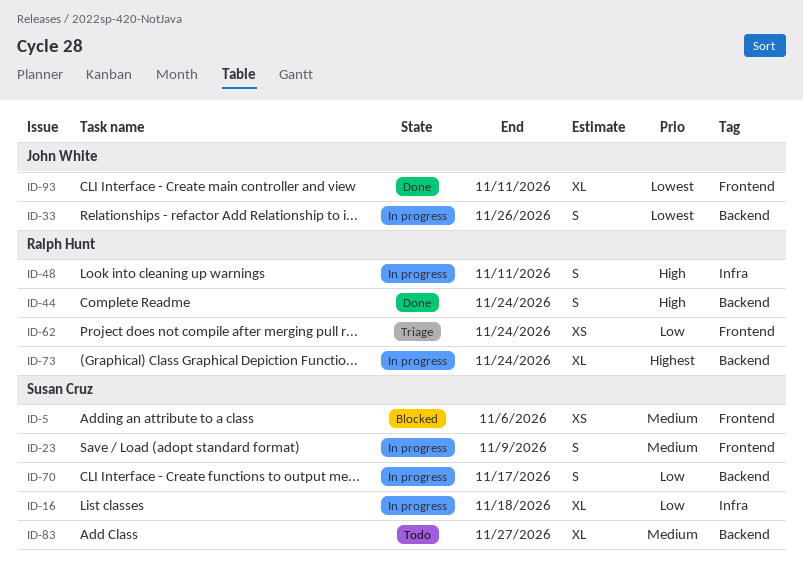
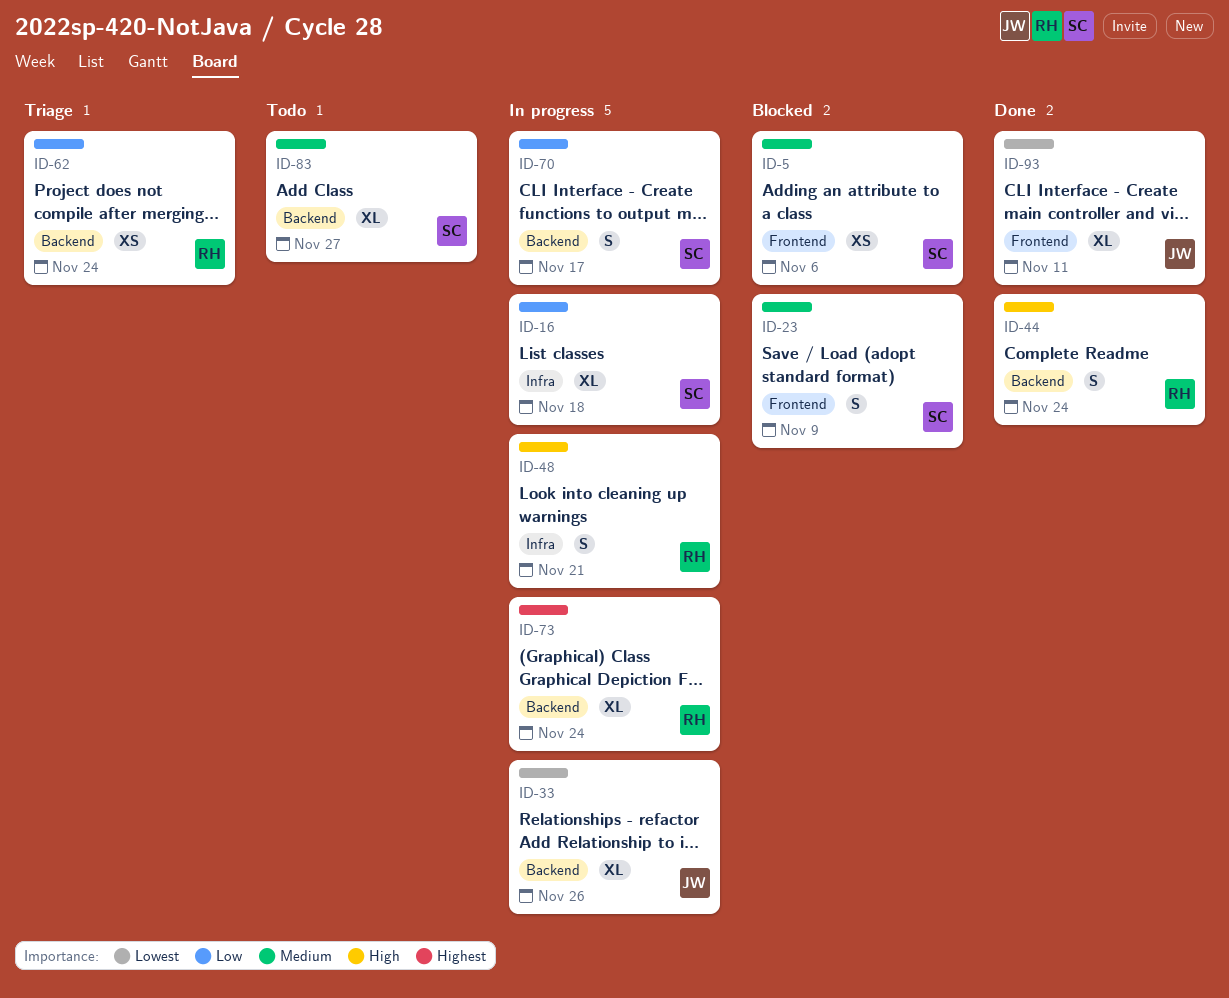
ID-23, status: In progress -> Blocked
ID-33, estimate: S -> XL
ID-48, due: Nov 11 -> Nov 21
ID-62, label: Frontend -> Backend

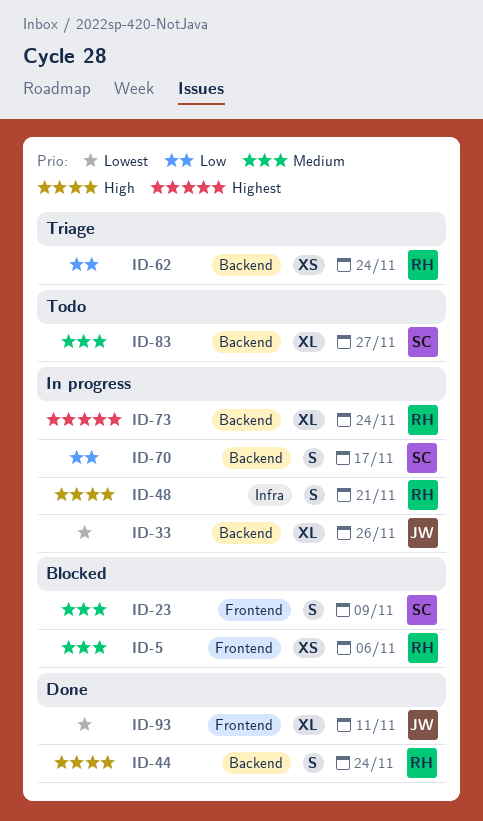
ID-5, owner: SC -> RH
ID-16: present -> none

